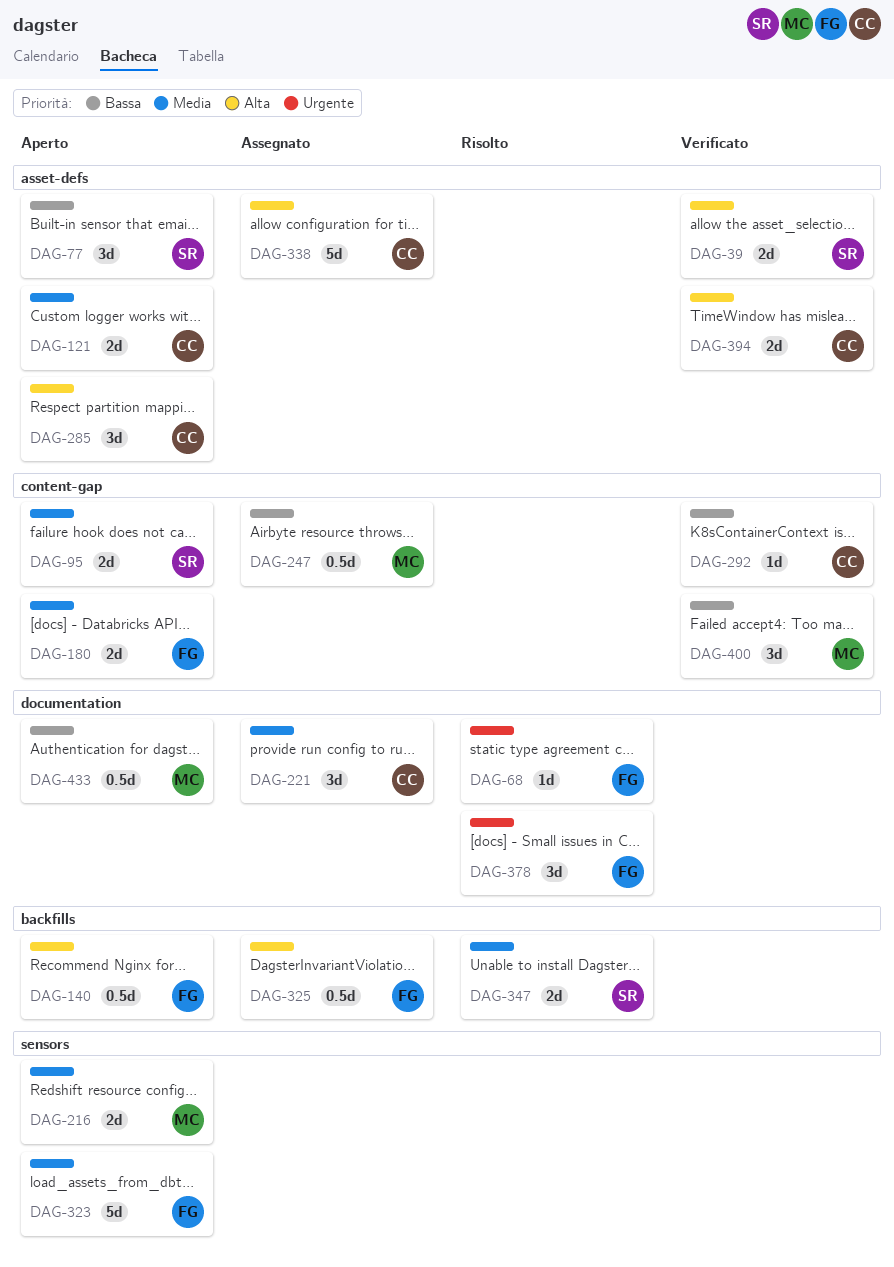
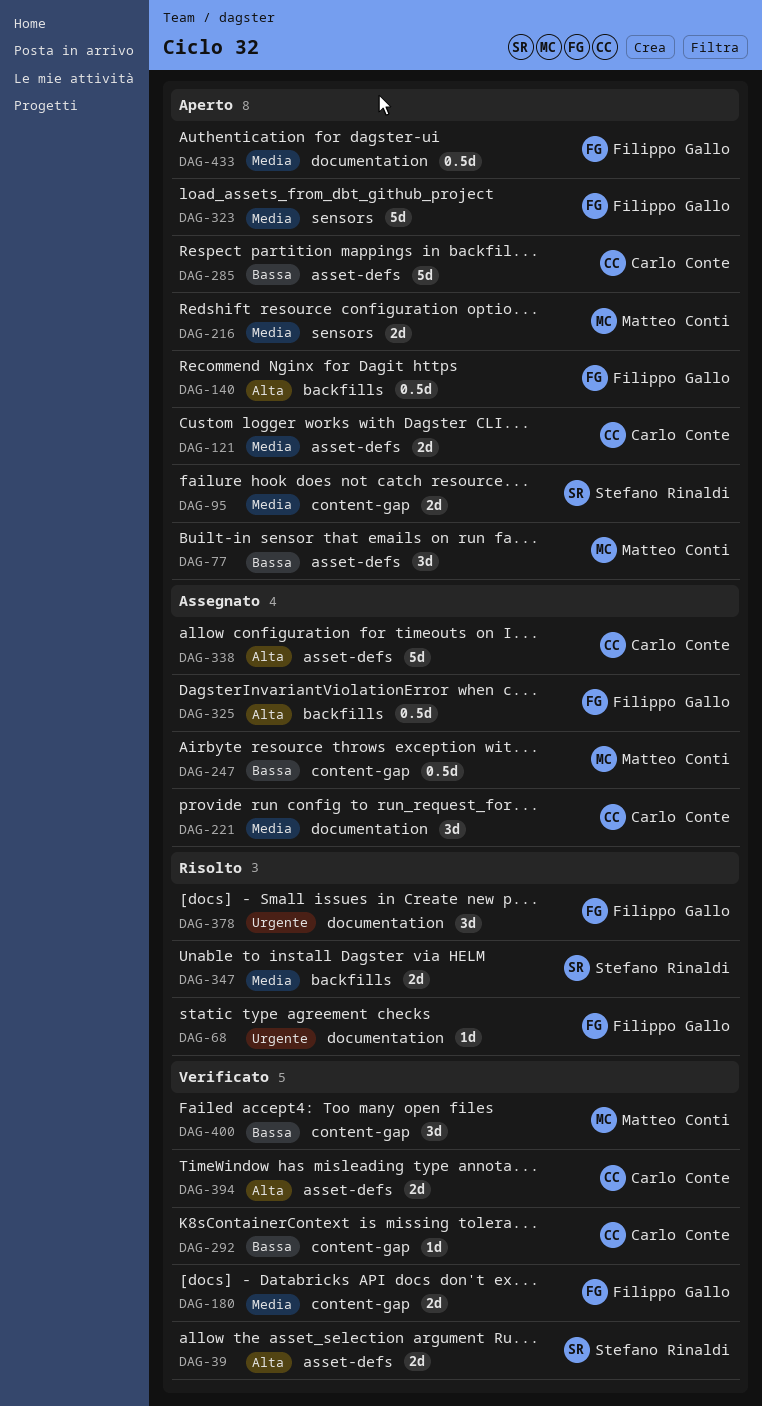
DAG-77, owner: Stefano Rinaldi -> Matteo Conti
DAG-180, status: Aperto -> Verificato
DAG-285, priority: Alta -> Bassa
DAG-285, estimate: 3d -> 5d
DAG-433, owner: Matteo Conti -> Filippo Gallo
DAG-433, priority: Bassa -> Media

